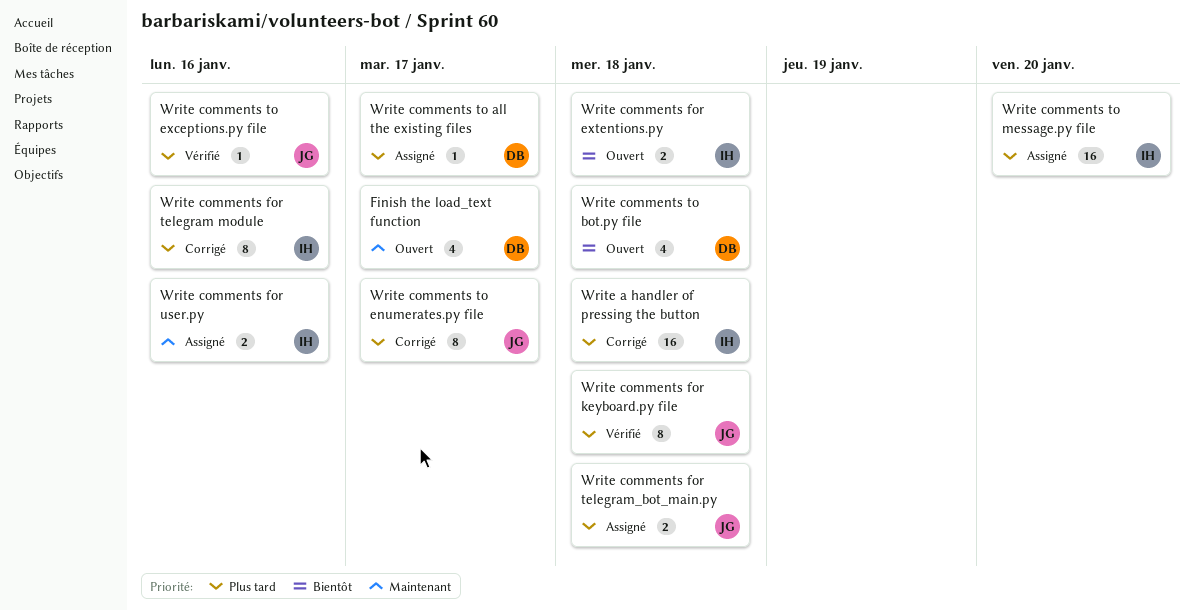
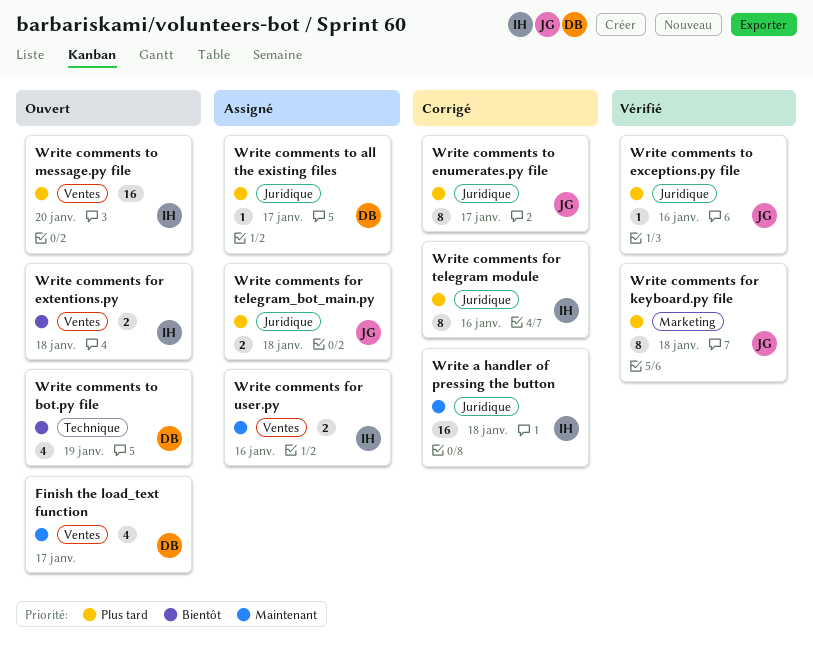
Write a handler of pressing the button, priority: Plus tard -> Maintenant
Write comments to bot.py file, due: Jan 18 -> Jan 19
Write comments to message.py file, status: Assigné -> Ouvert

